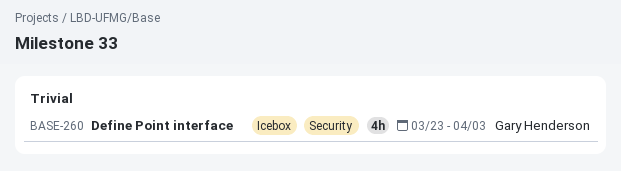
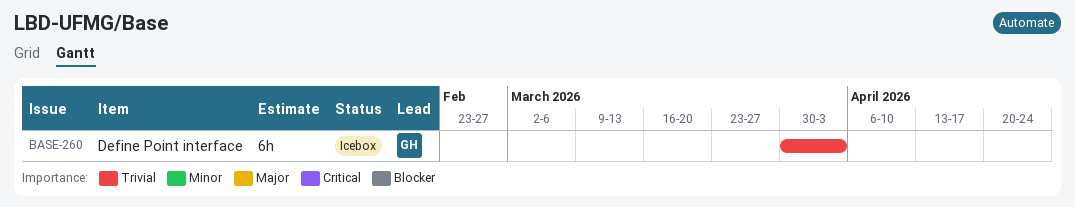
BASE-260, estimate: 4h -> 6h
BASE-260, start: Mar 23 -> Mar 30

